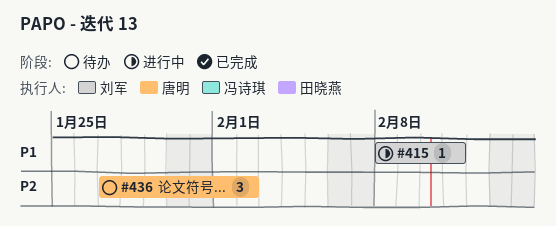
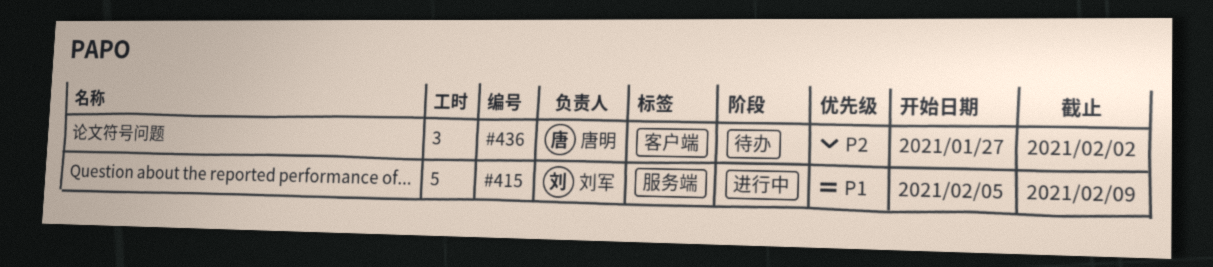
#415, estimate: 1 -> 5
#415, start: Feb 8 -> Feb 5
#415, due: Feb 11 -> Feb 9

